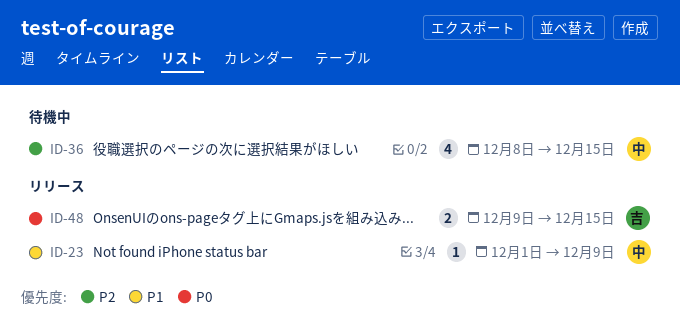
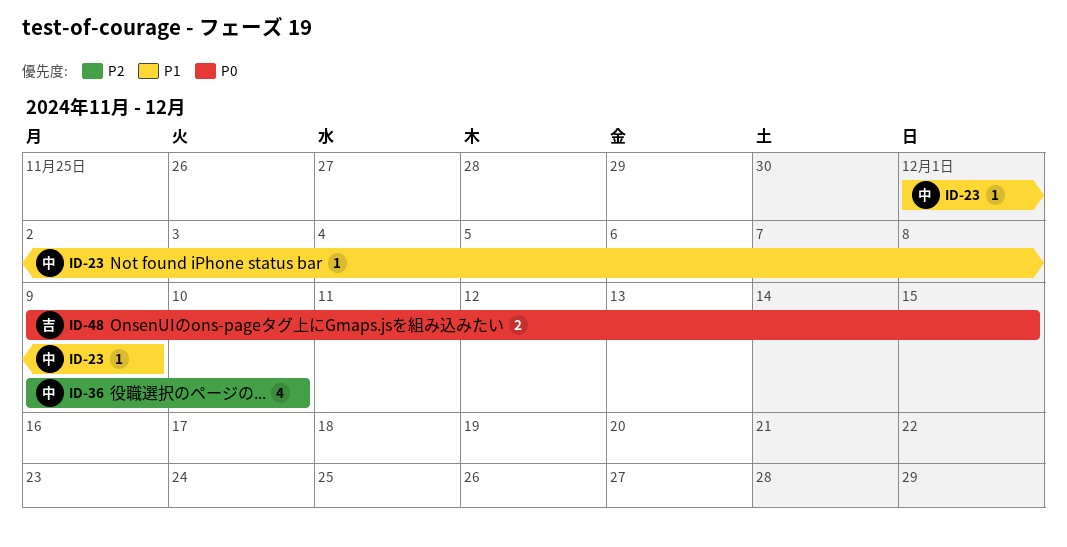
ID-36, start: Dec 8 -> Dec 9
ID-36, due: Dec 15 -> Dec 10

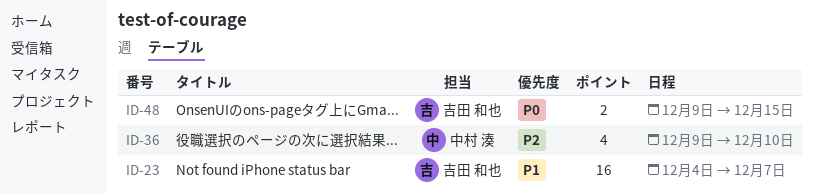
ID-23, owner: 中村 湊 -> 吉田 和也
ID-23, estimate: 1 -> 16
ID-23, start: Dec 1 -> Dec 4
ID-23, due: Dec 9 -> Dec 7

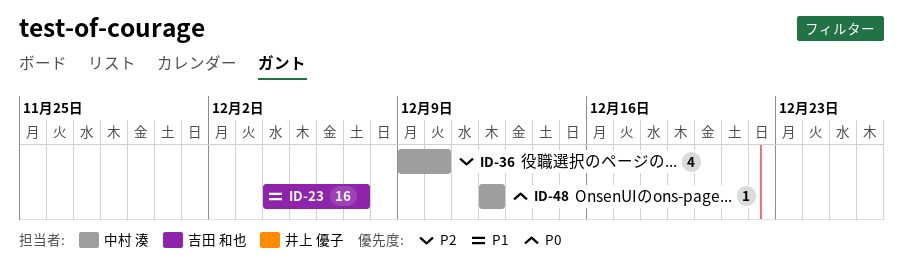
ID-48, owner: 吉田 和也 -> 中村 湊
ID-48, estimate: 2 -> 1
ID-48, start: Dec 9 -> Dec 12
ID-48, due: Dec 15 -> Dec 12

